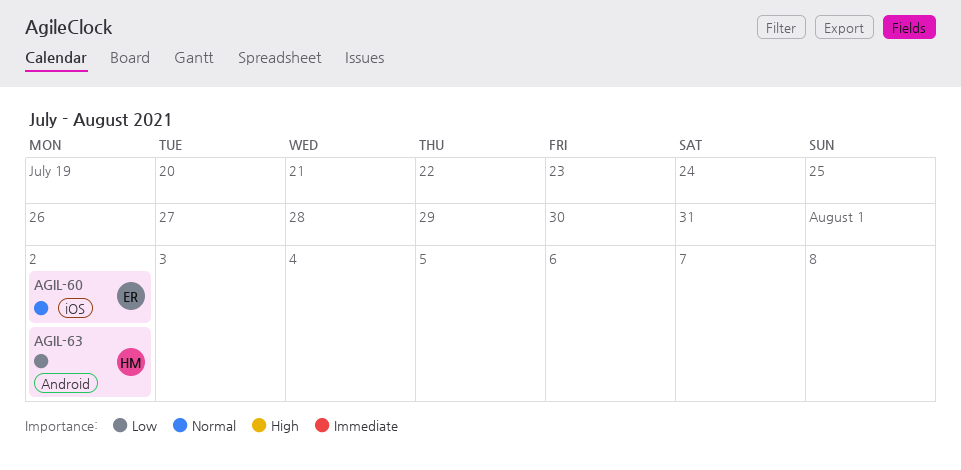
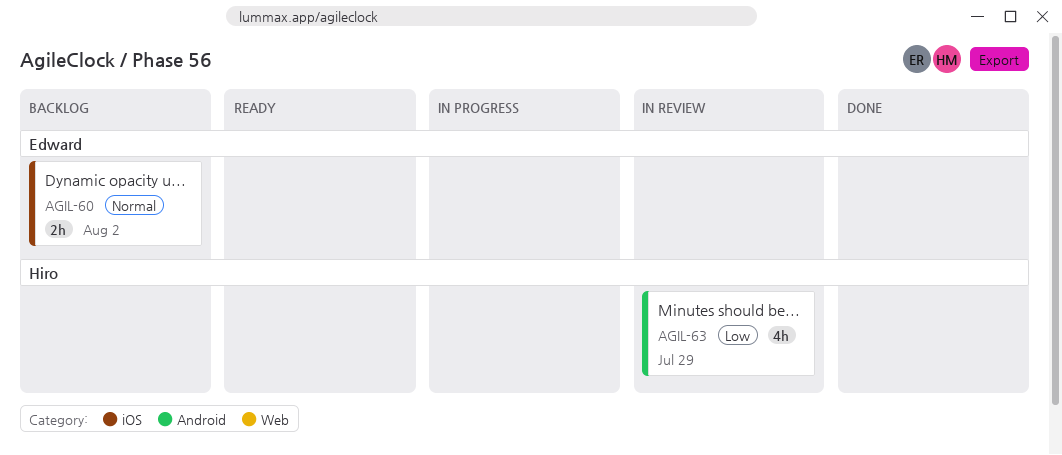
AGIL-63, due: Aug 2 -> Jul 29

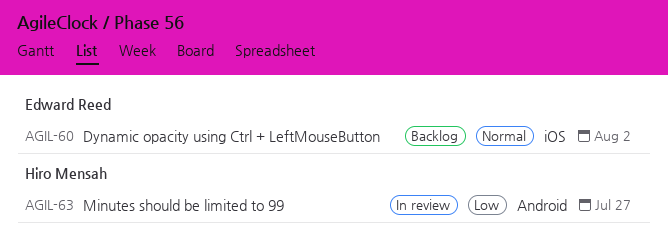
AGIL-63, due: Jul 29 -> Jul 27

